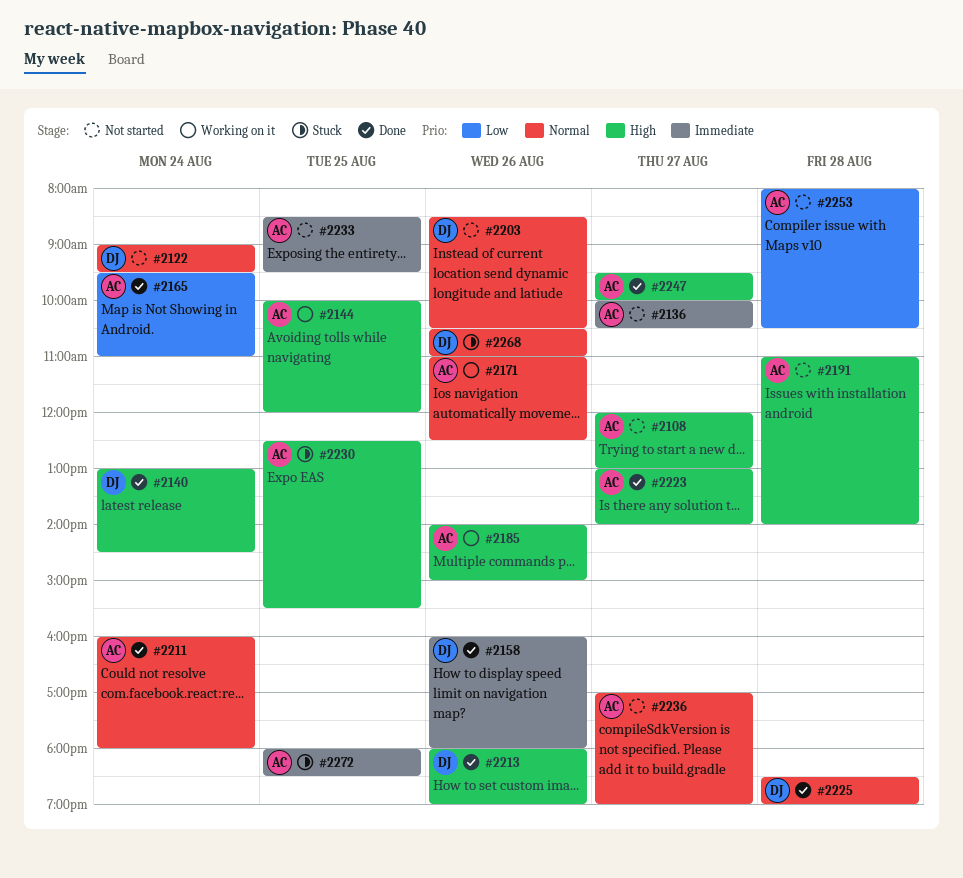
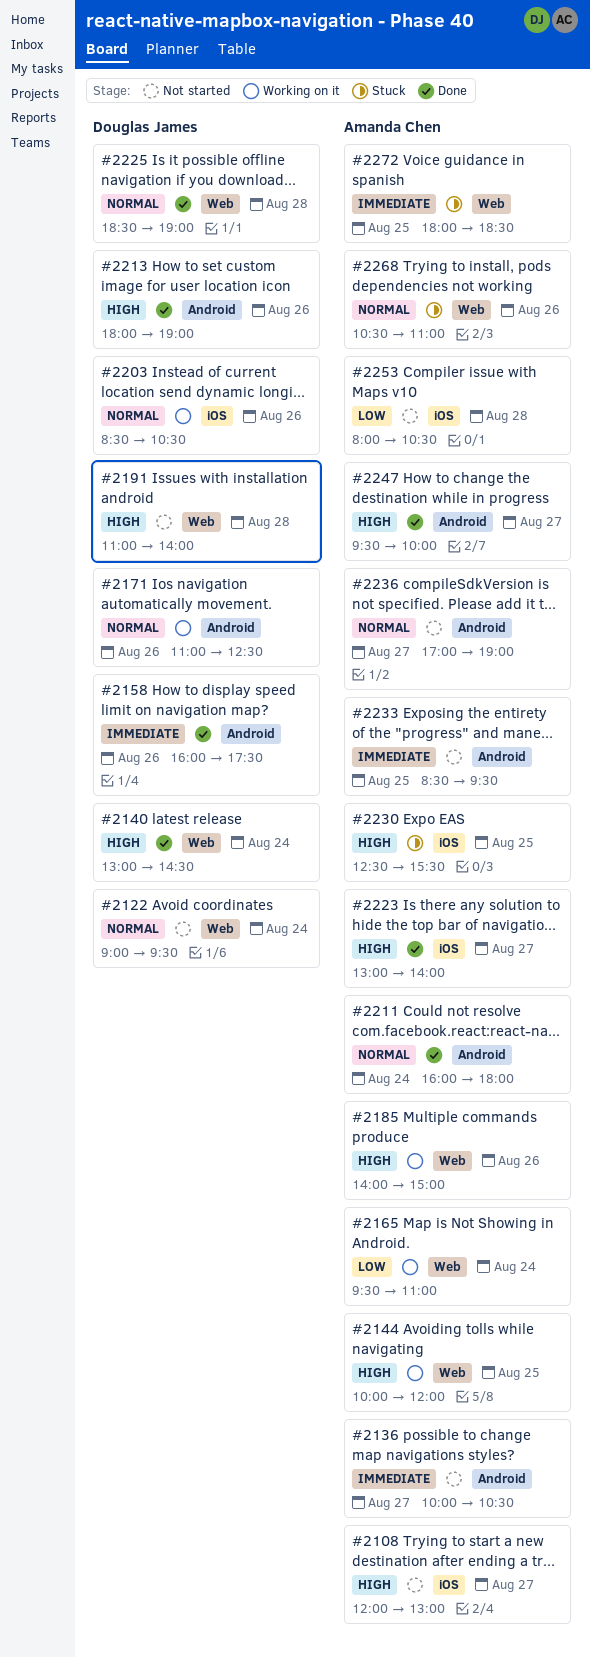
#2158, ends: 18:00 -> 17:30
#2165, status: Done -> Working on it
#2171, owner: Amanda Chen -> Douglas James
#2191, owner: Amanda Chen -> Douglas James
#2203, status: Not started -> Working on it
#2268, owner: Douglas James -> Amanda Chen

